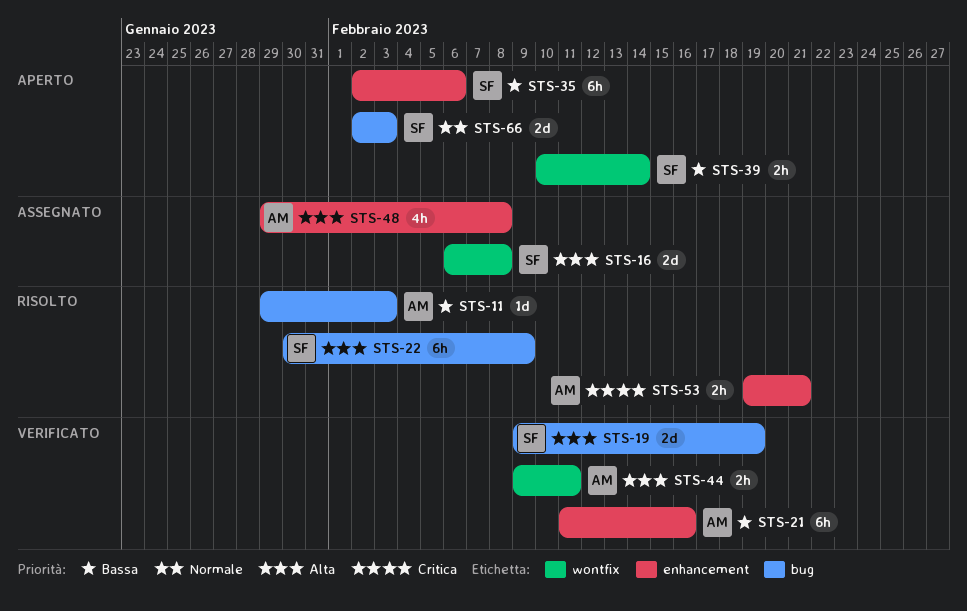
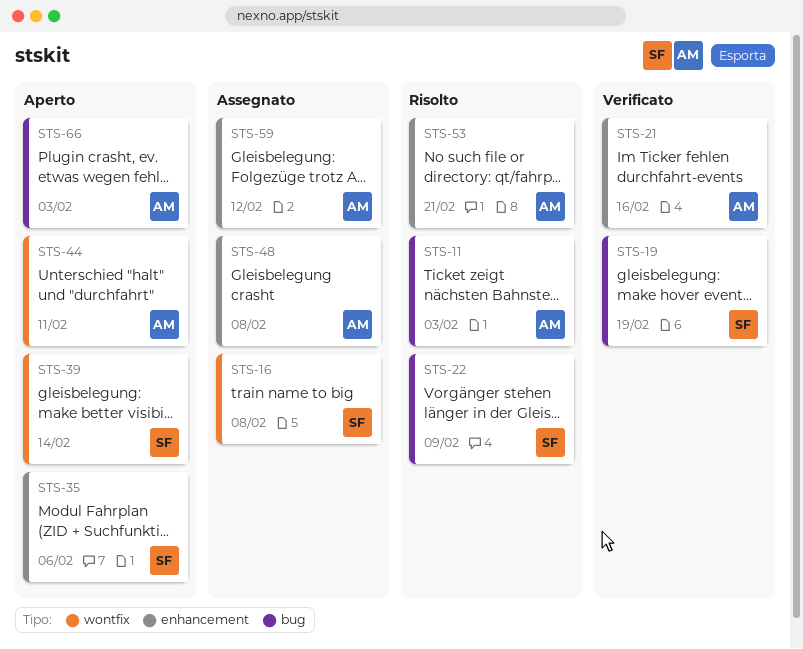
STS-44, status: Verificato -> Aperto
STS-59: none -> present
STS-66, owner: SF -> AM

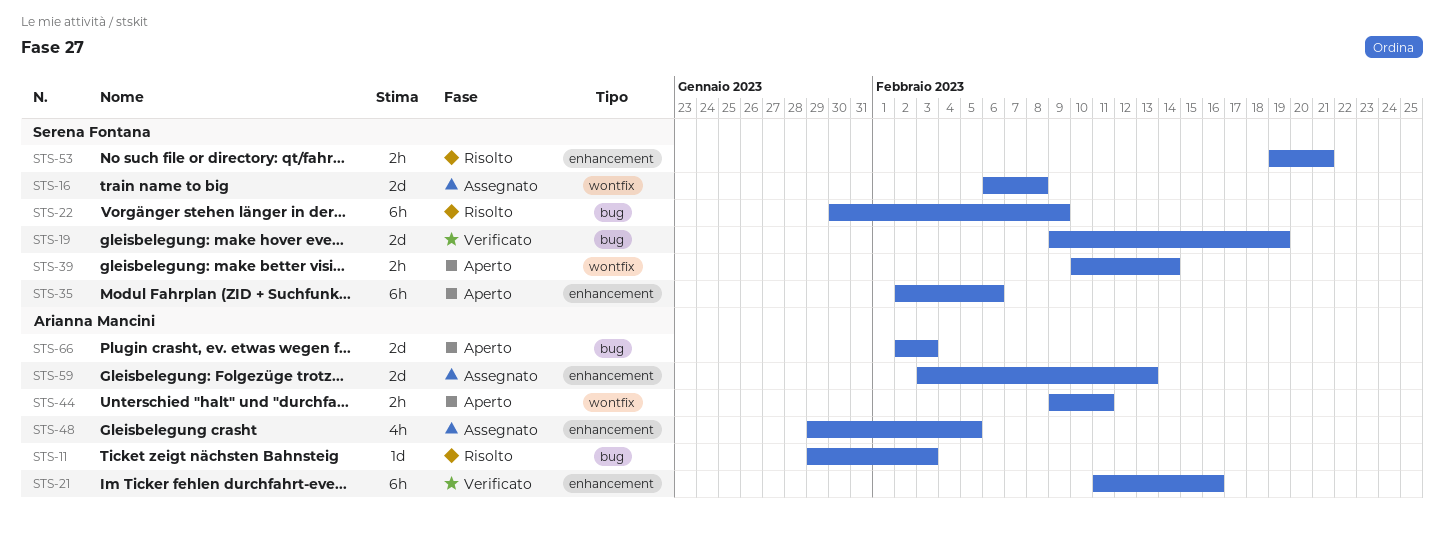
STS-48, due: Feb 8 -> Feb 5
STS-53, owner: Arianna Mancini -> Serena Fontana
STS-59, due: Feb 12 -> Feb 13

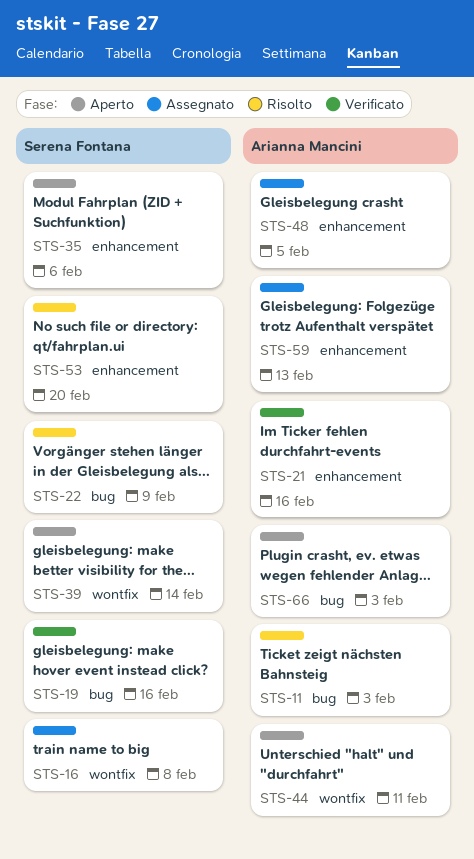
STS-19, due: Feb 19 -> Feb 16
STS-53, due: Feb 21 -> Feb 20

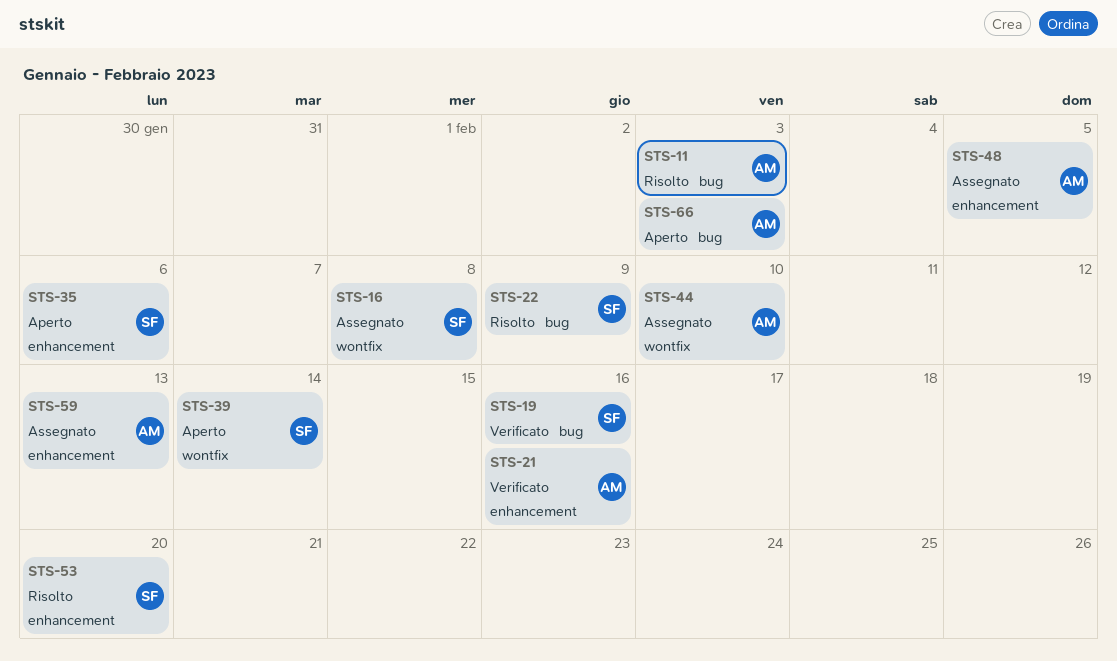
STS-44, status: Aperto -> Assegnato
STS-44, due: Feb 11 -> Feb 10

